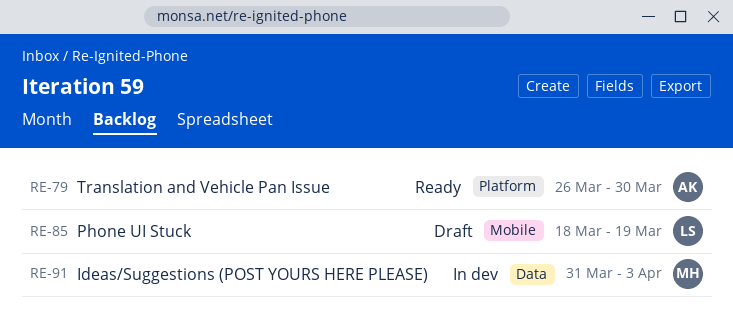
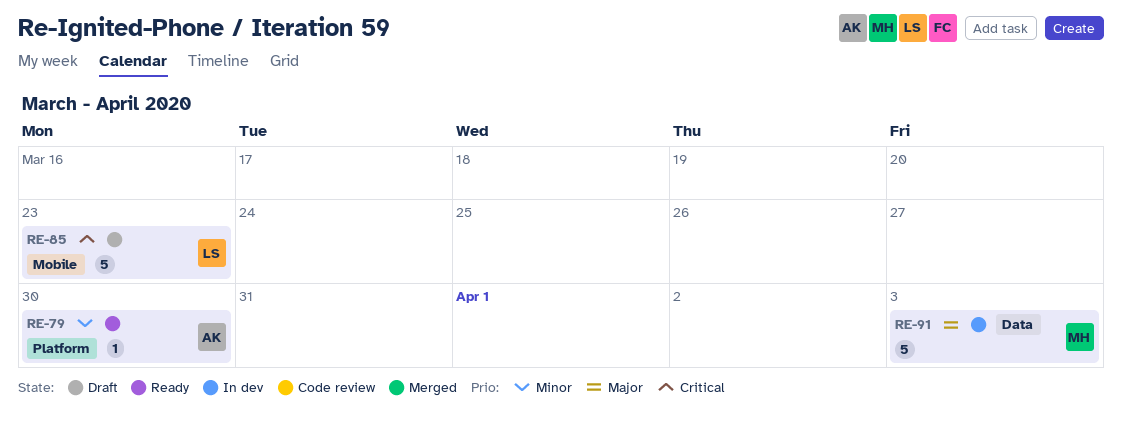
RE-85, due: Mar 19 -> Mar 23

